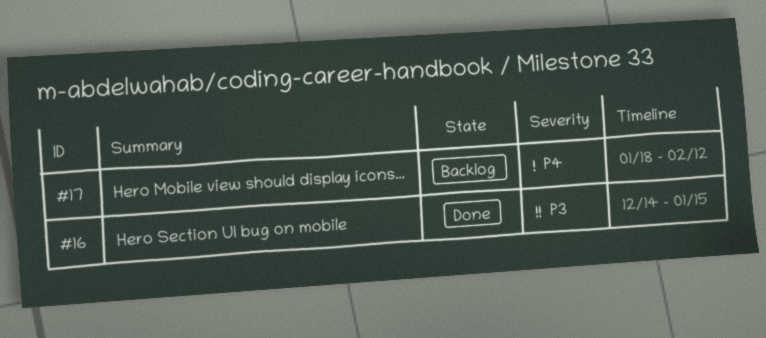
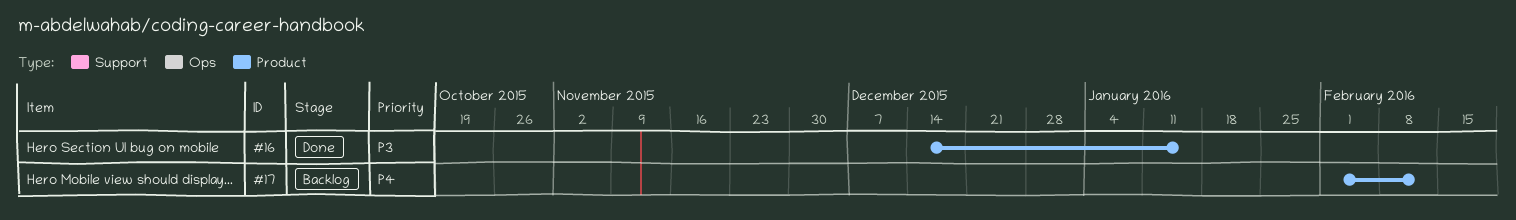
#17, start: Jan 18 -> Feb 1

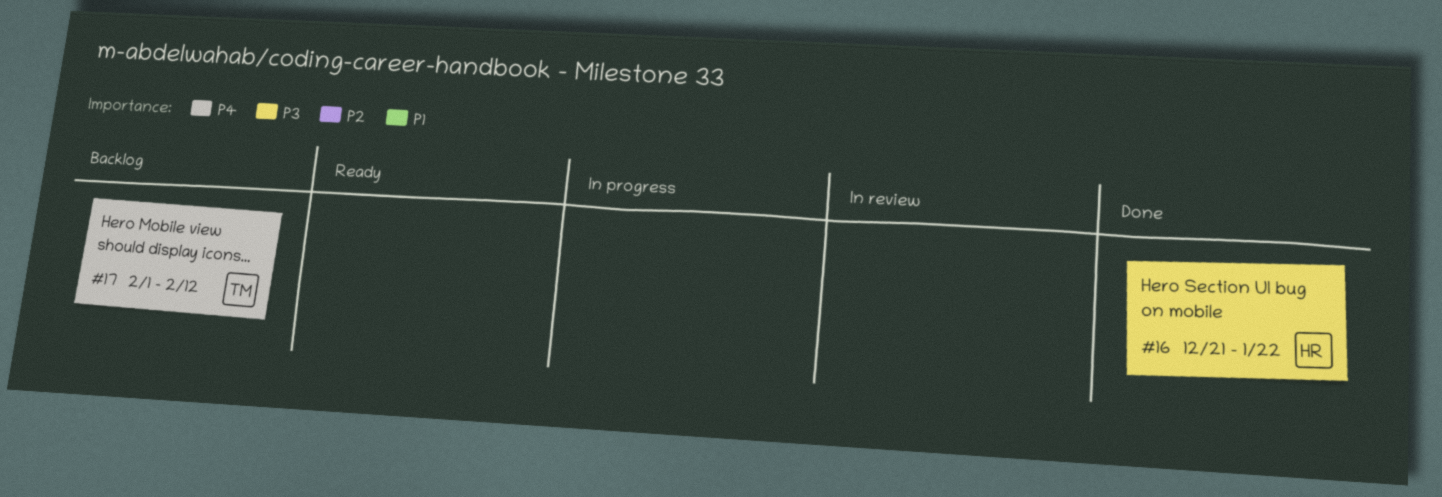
#16, start: Dec 14 -> Dec 21
#16, due: Jan 15 -> Jan 22

